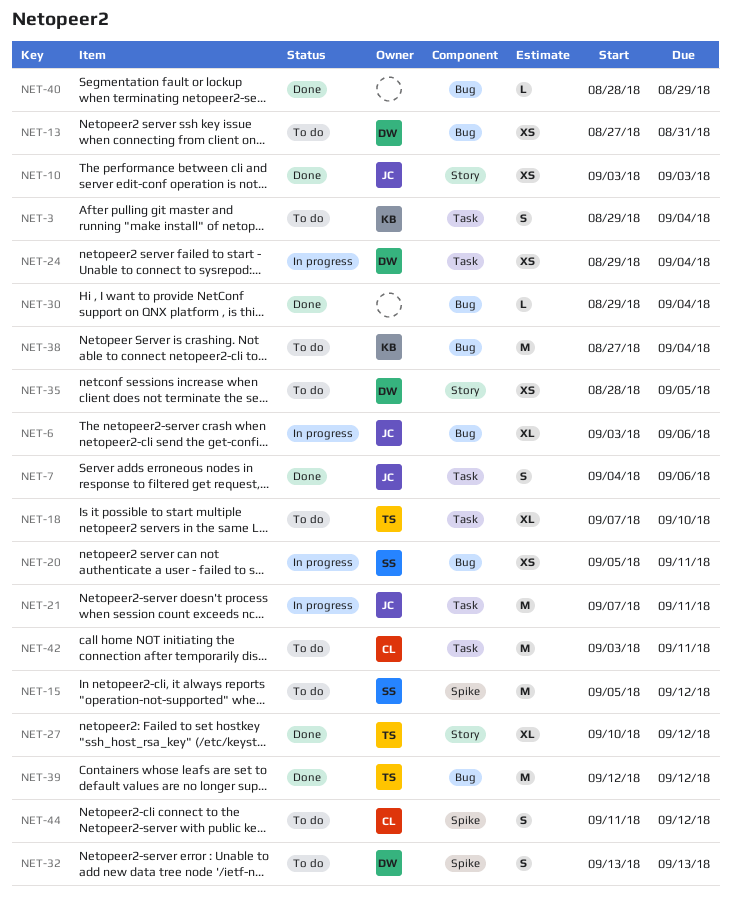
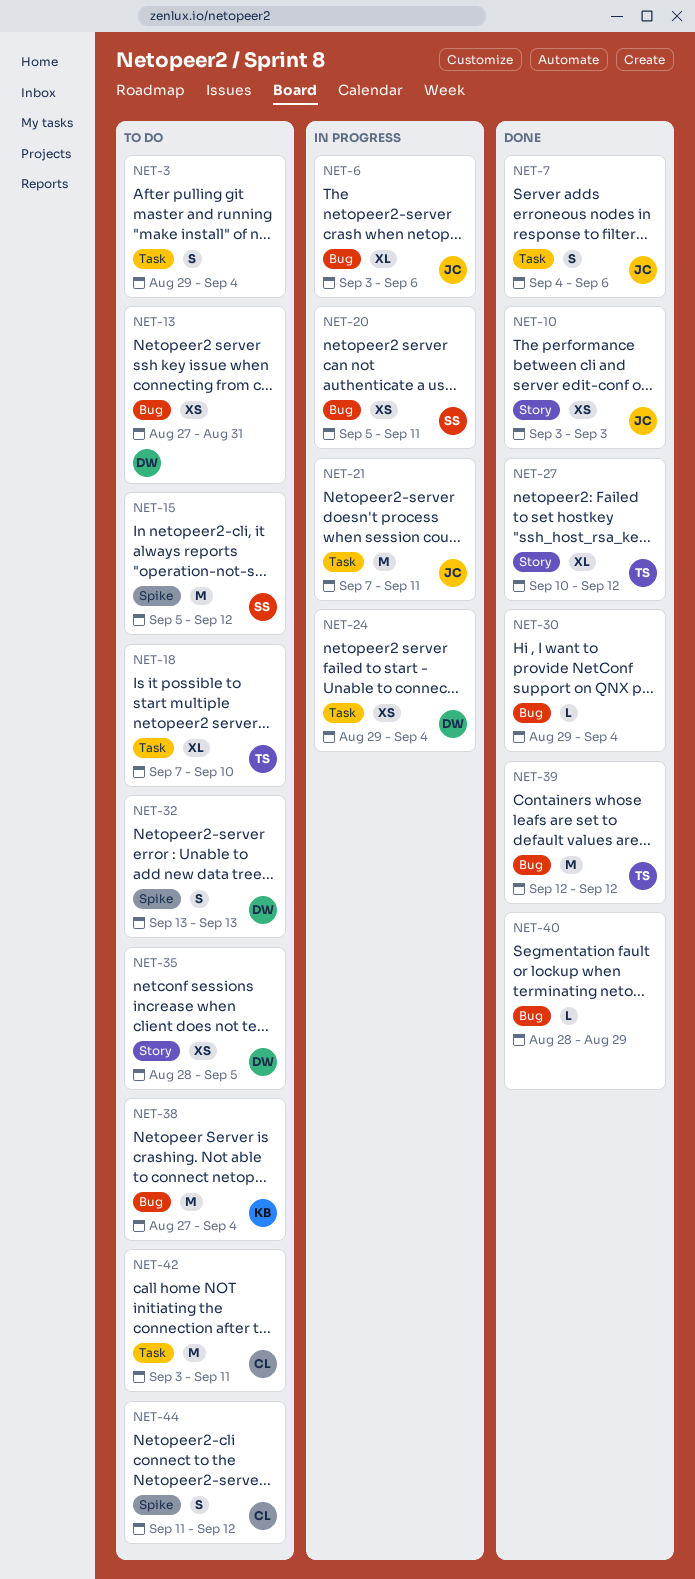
NET-3, owner: KB -> none

